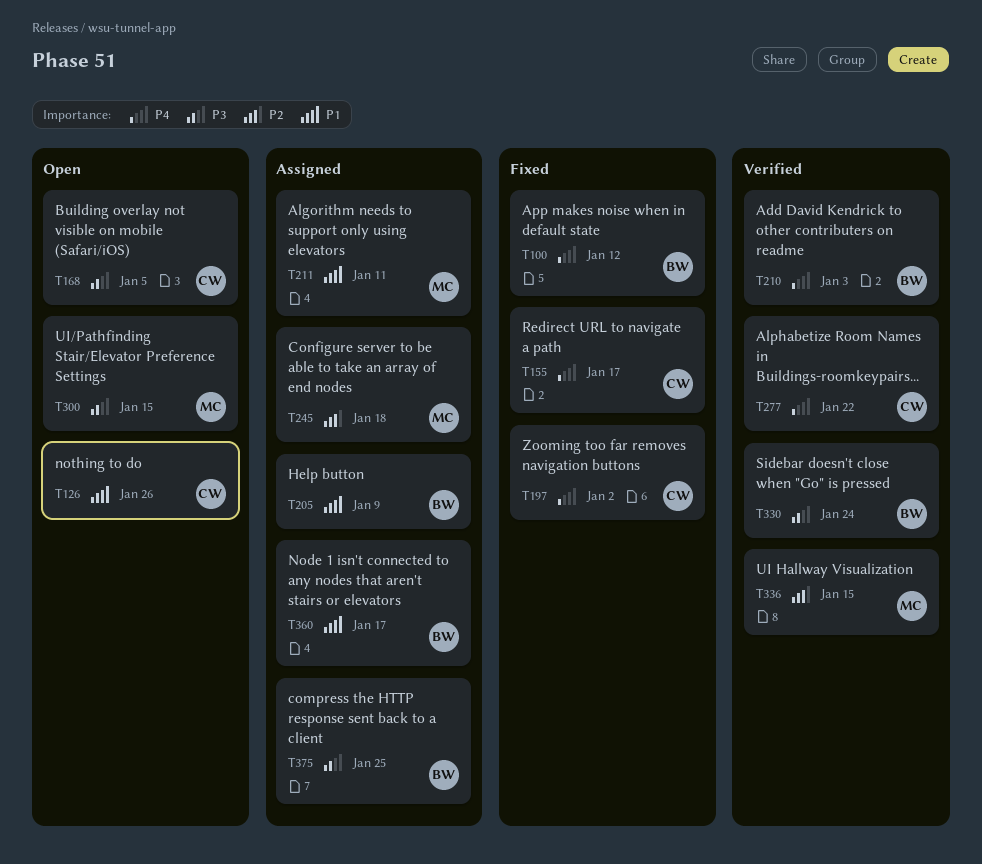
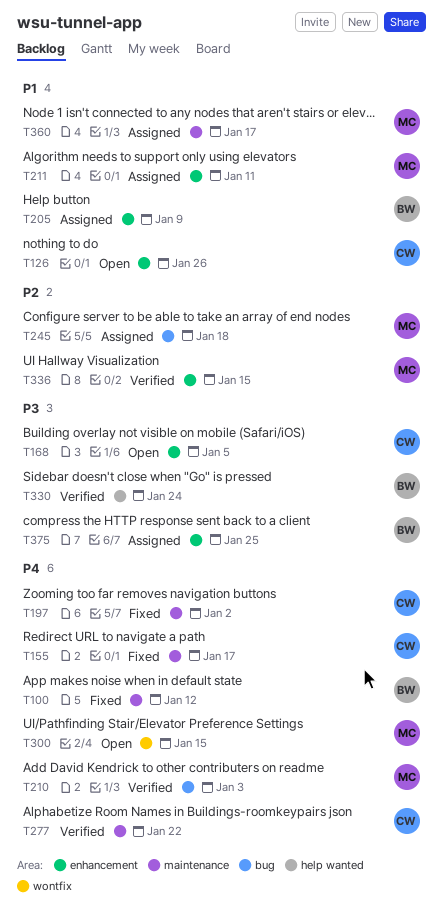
T210, owner: BW -> MC
T300, priority: P3 -> P4
T360, owner: BW -> MC

